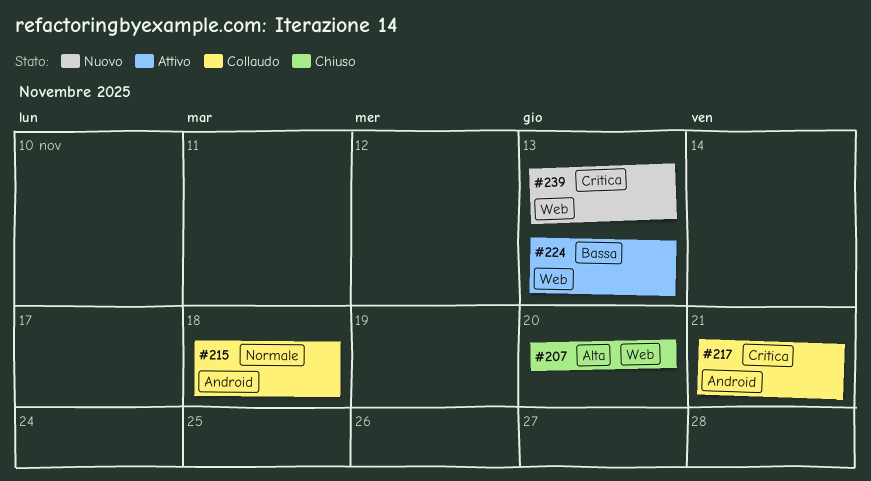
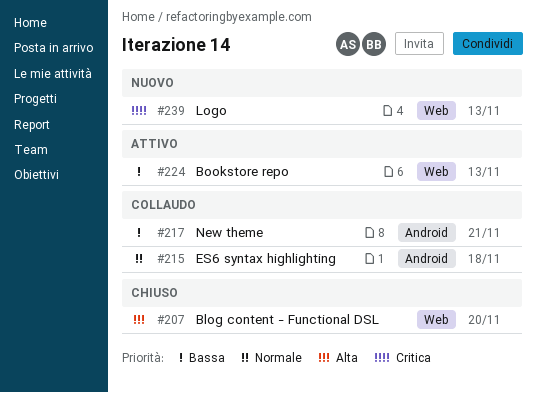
#217, priority: Critica -> Bassa

